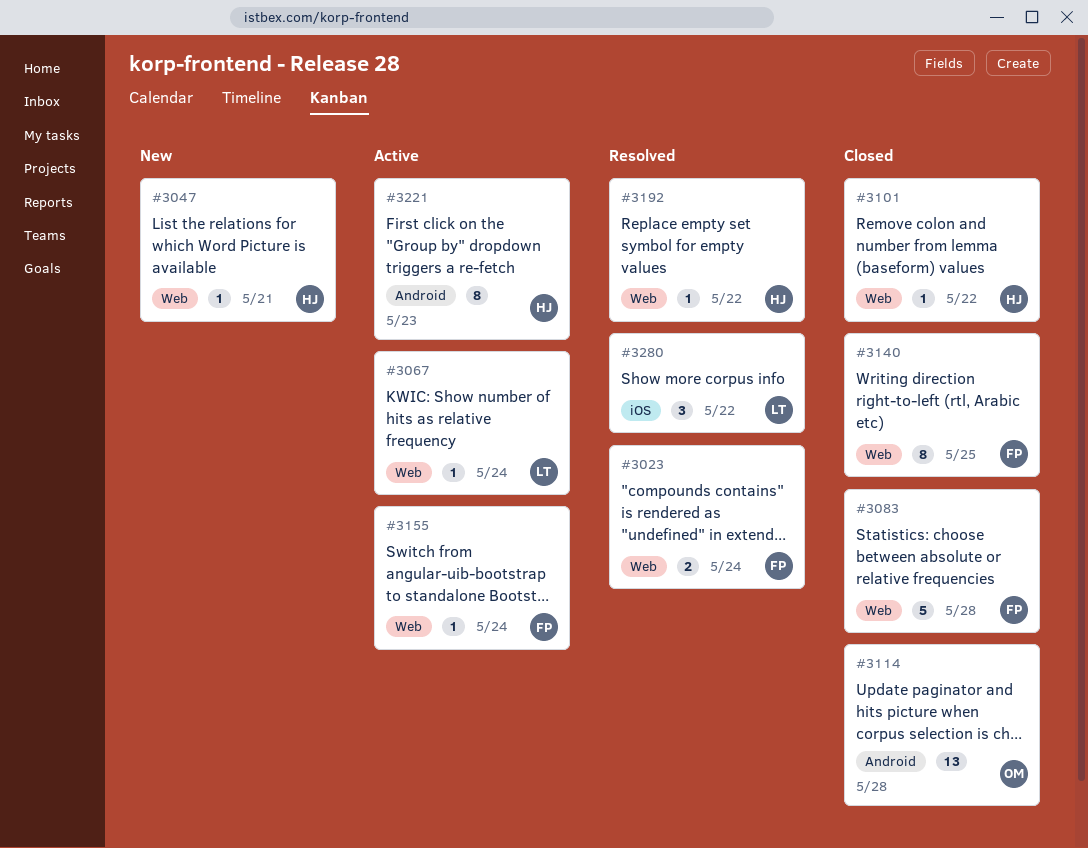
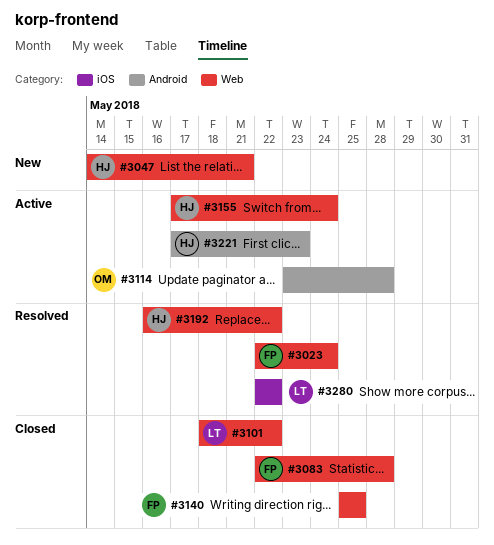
#3067: present -> none
#3101, owner: HJ -> LT
#3114, status: Closed -> Active
#3155, owner: FP -> HJ

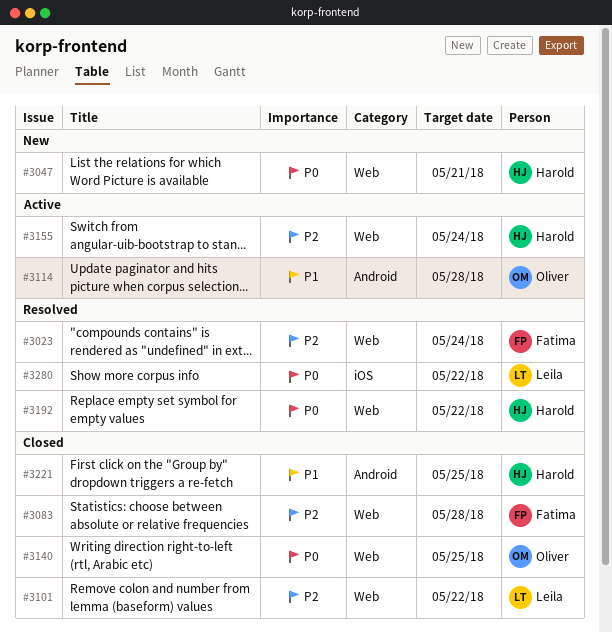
#3140, owner: Fatima -> Oliver
#3221, status: Active -> Closed
#3221, due: May 23 -> May 25

